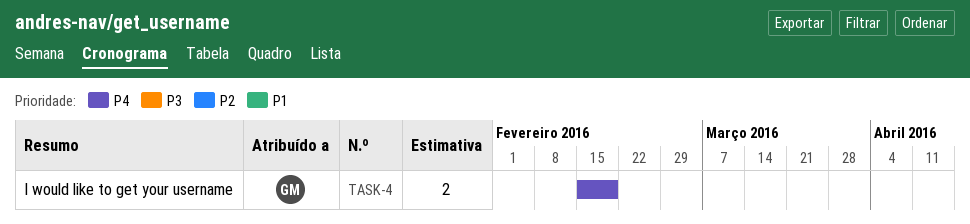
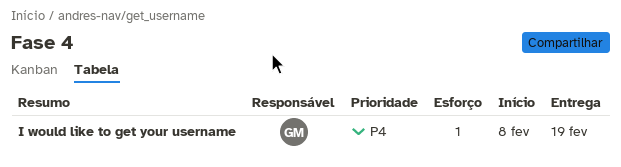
I would like to get your username, estimate: 2 -> 1
I would like to get your username, start: Feb 15 -> Feb 8

